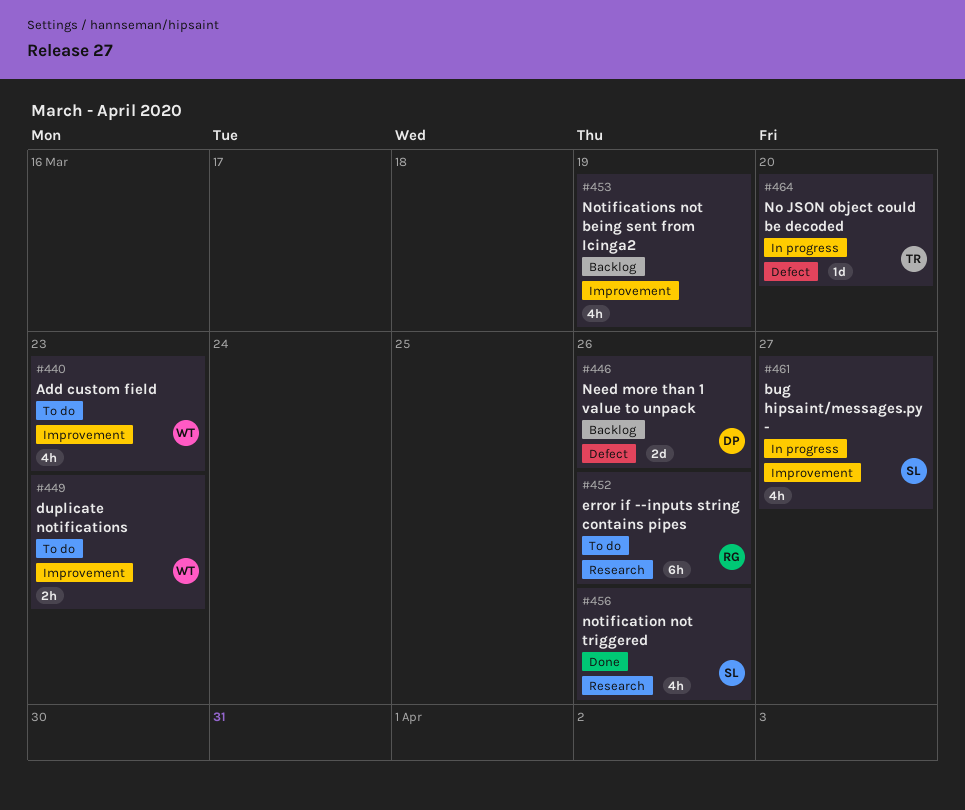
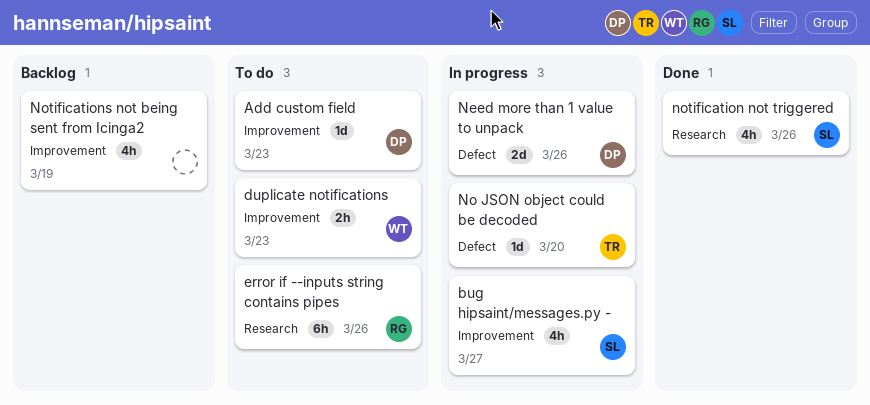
Add custom field, owner: WT -> DP
Add custom field, estimate: 4h -> 1d
Need more than 1 value to unpack, status: Backlog -> In progress

